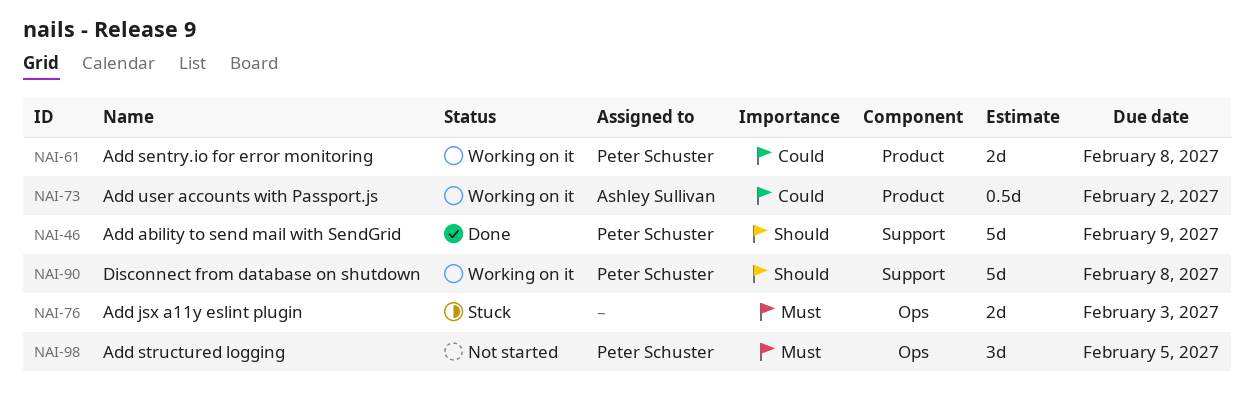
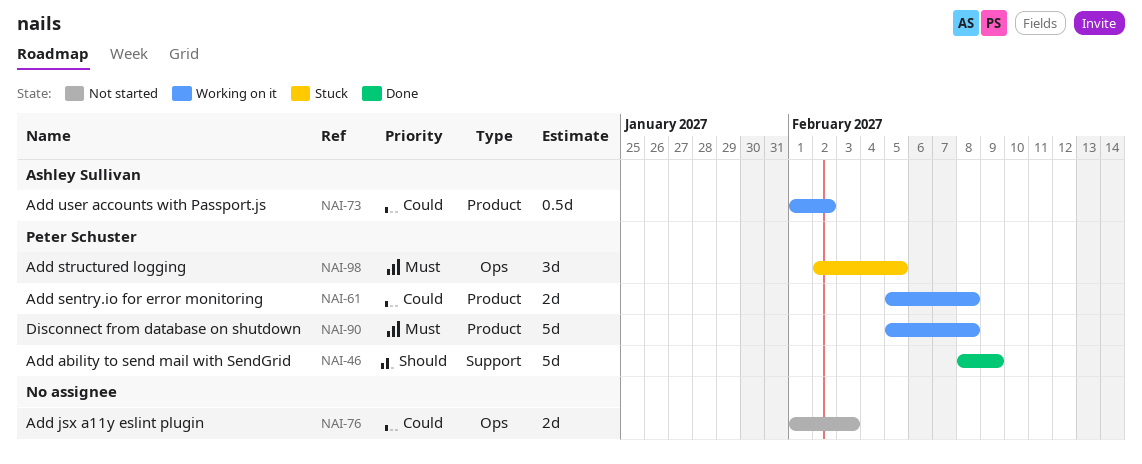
NAI-76, status: Stuck -> Not started
NAI-76, priority: Must -> Could
NAI-90, priority: Should -> Must
NAI-90, label: Support -> Product
NAI-98, status: Not started -> Stuck

